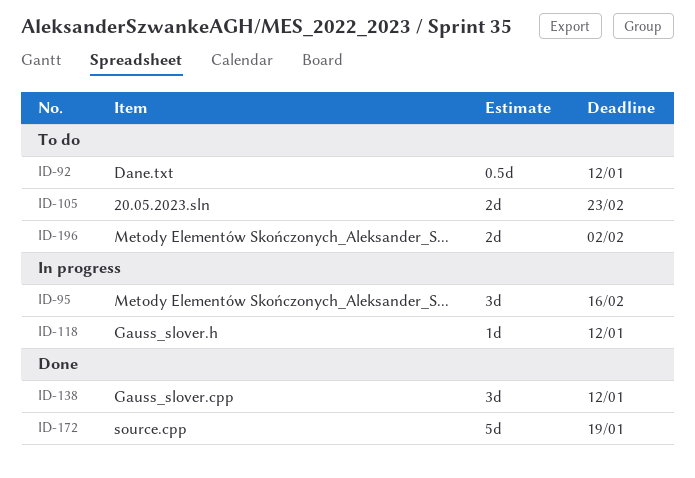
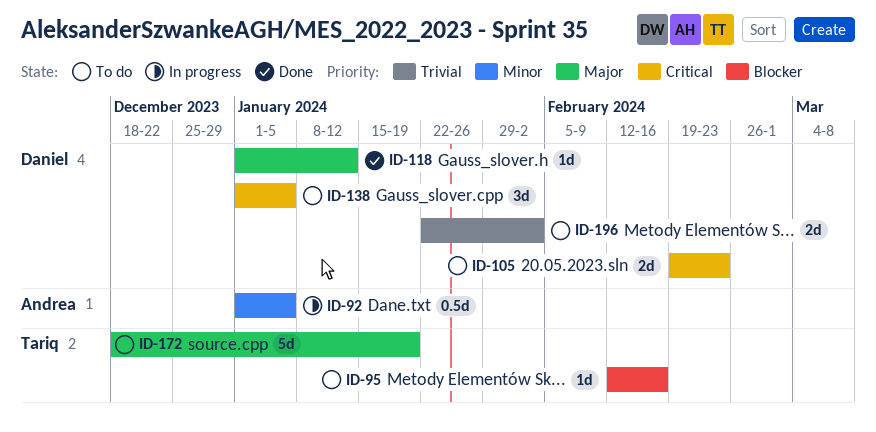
ID-92, status: To do -> In progress
ID-92, due: Jan 12 -> Jan 5
ID-95, status: In progress -> To do
ID-95, estimate: 3d -> 1d
ID-118, status: In progress -> Done
ID-138, status: Done -> To do
ID-138, due: Jan 12 -> Jan 5
ID-172, status: Done -> To do

